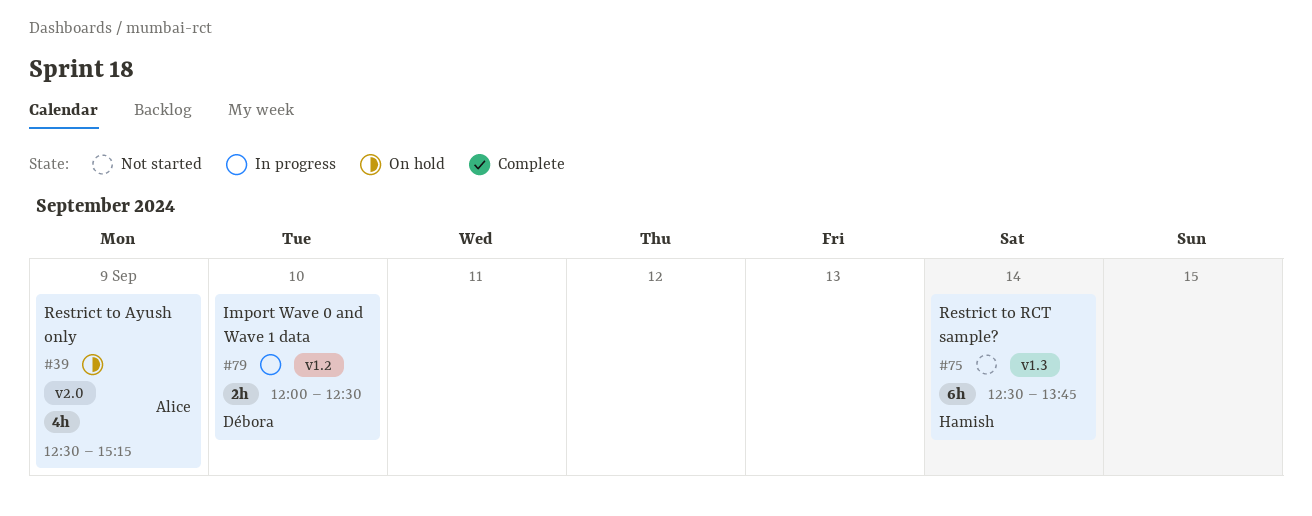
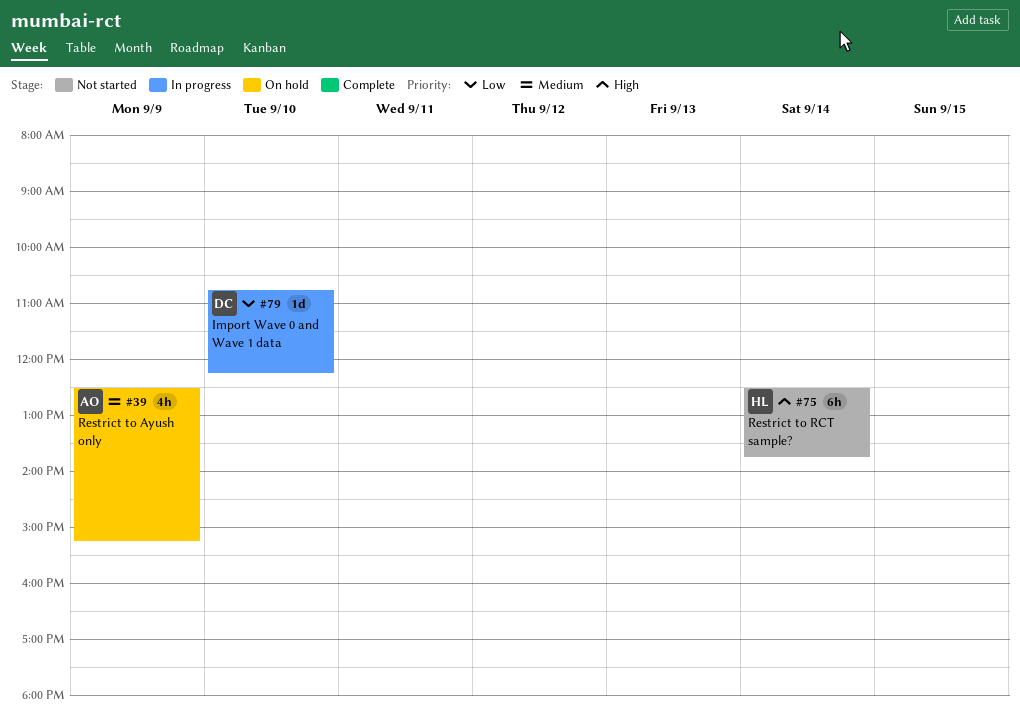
#79, estimate: 2h -> 1d
#79, begins: 12:00 -> 10:45
#79, ends: 12:30 -> 12:15

